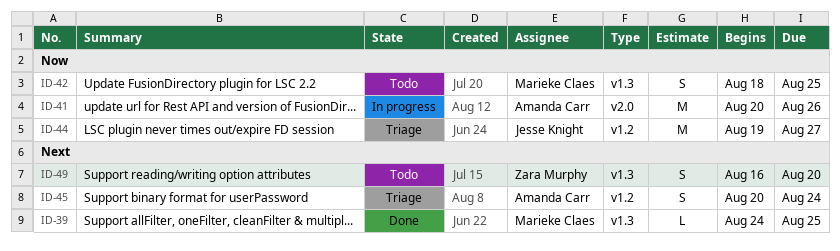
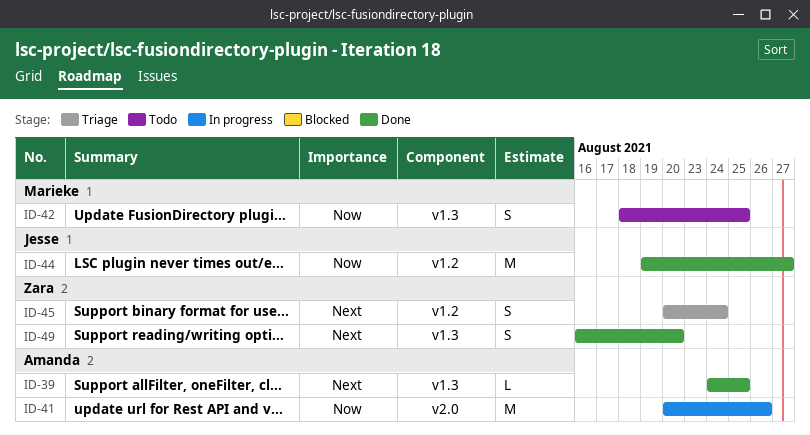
ID-39, owner: Marieke Claes -> Amanda Carr
ID-44, status: Triage -> Done
ID-45, owner: Amanda Carr -> Zara Murphy
ID-49, status: Todo -> Done

